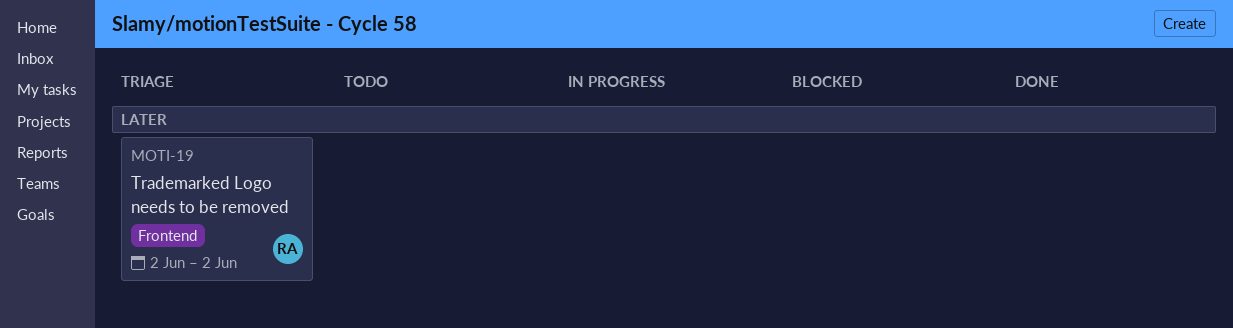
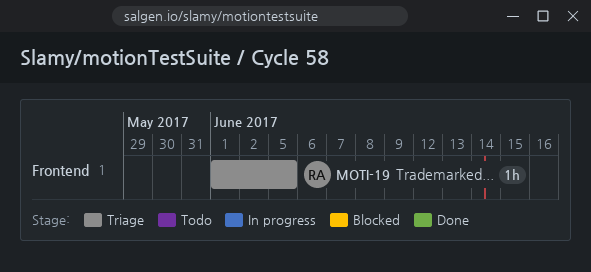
MOTI-19, start: Jun 2 -> Jun 1
MOTI-19, due: Jun 2 -> Jun 5

